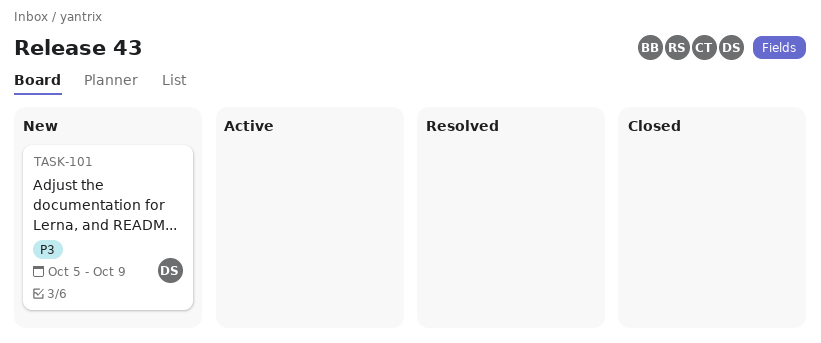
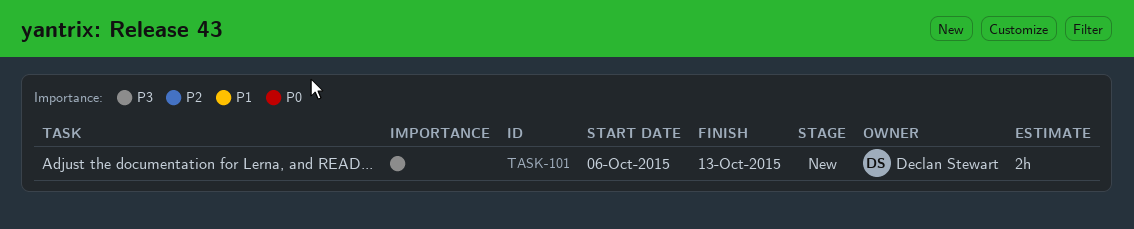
TASK-101, start: Oct 5 -> Oct 6
TASK-101, due: Oct 9 -> Oct 13

